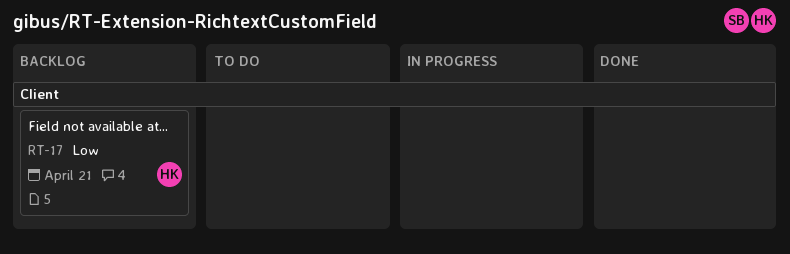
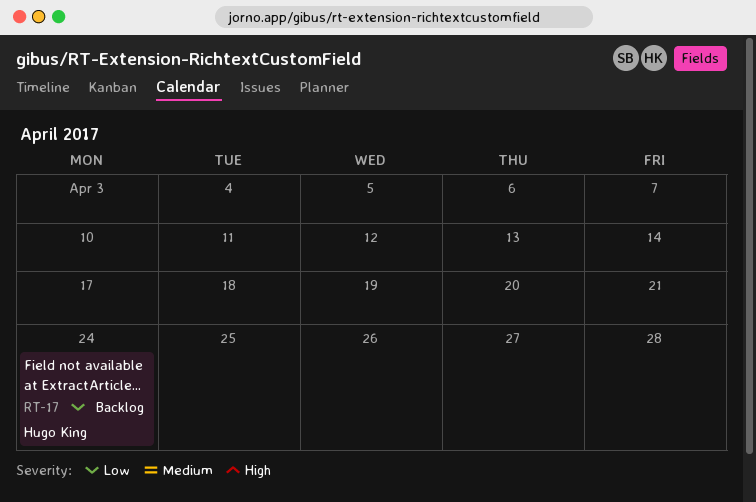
RT-17, due: Apr 21 -> Apr 24

